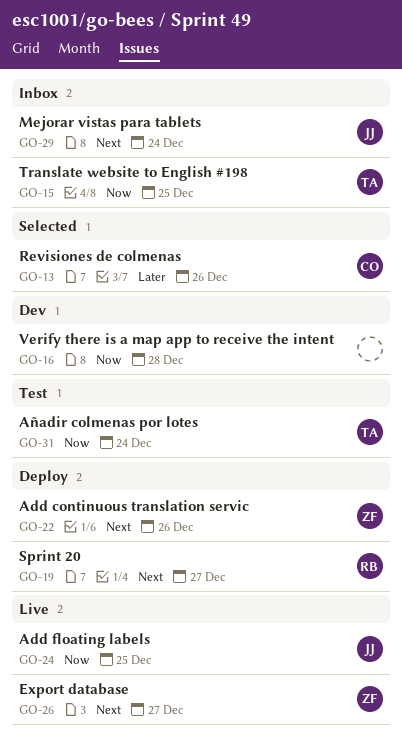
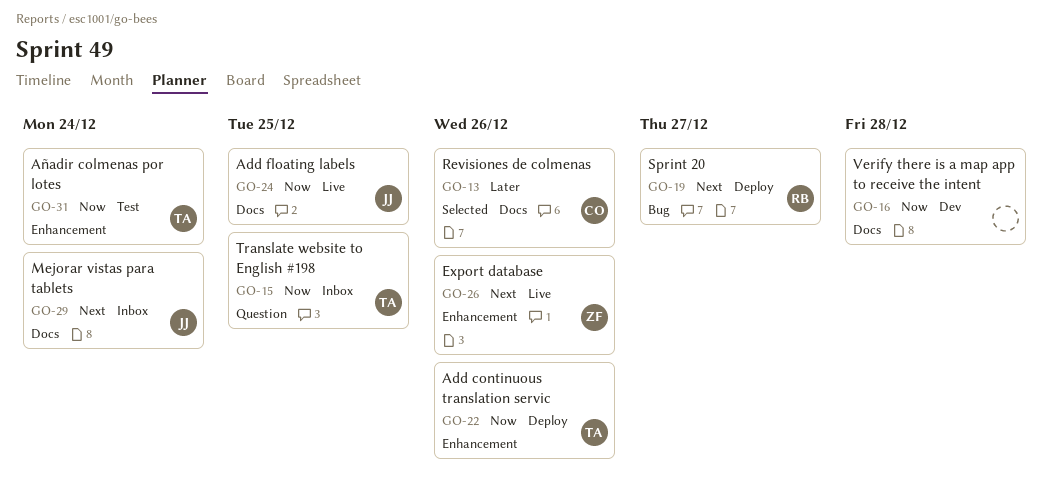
GO-22, owner: ZF -> TA
GO-22, priority: Next -> Now
GO-26, due: Dec 27 -> Dec 26

